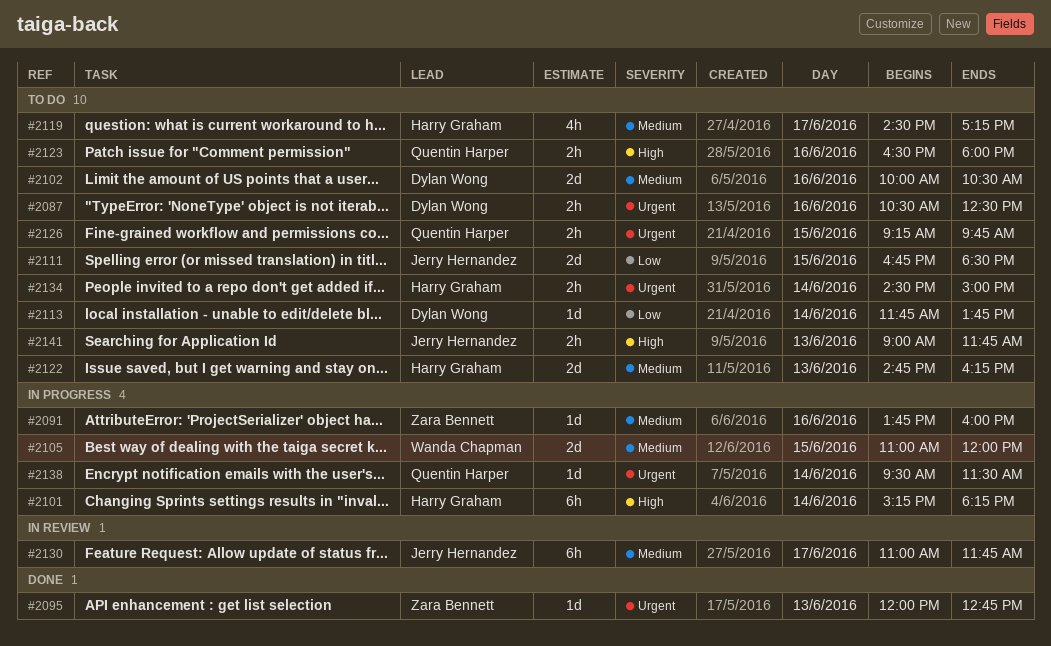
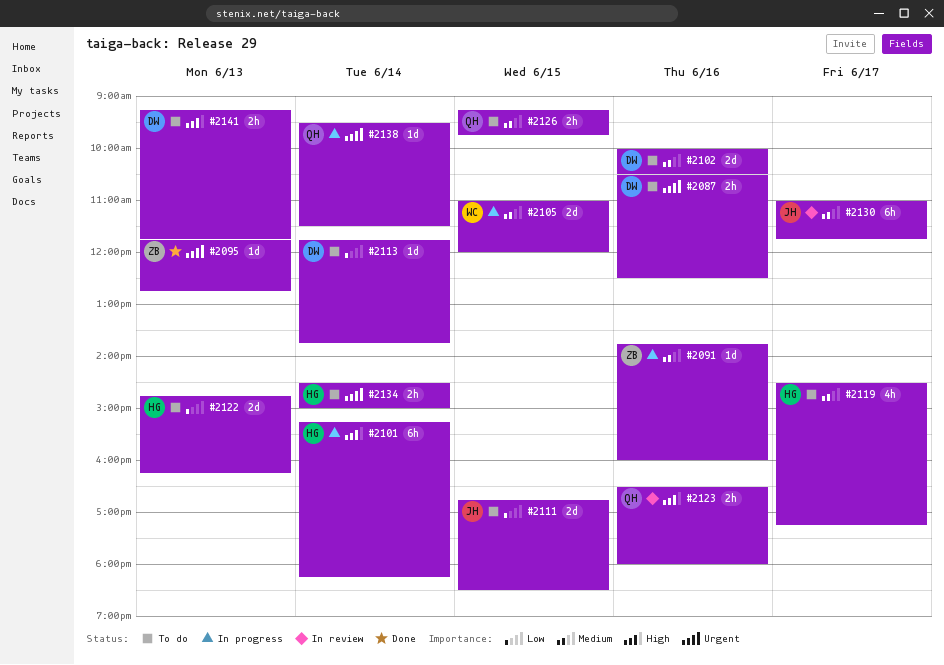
#2095, begins: 12:00 -> 11:45
#2122, priority: Medium -> Low
#2123, status: To do -> In review
#2126, priority: Urgent -> Medium
#2141, owner: Jerry Hernandez -> Dylan Wong
#2141, begins: 09:00 -> 09:15

